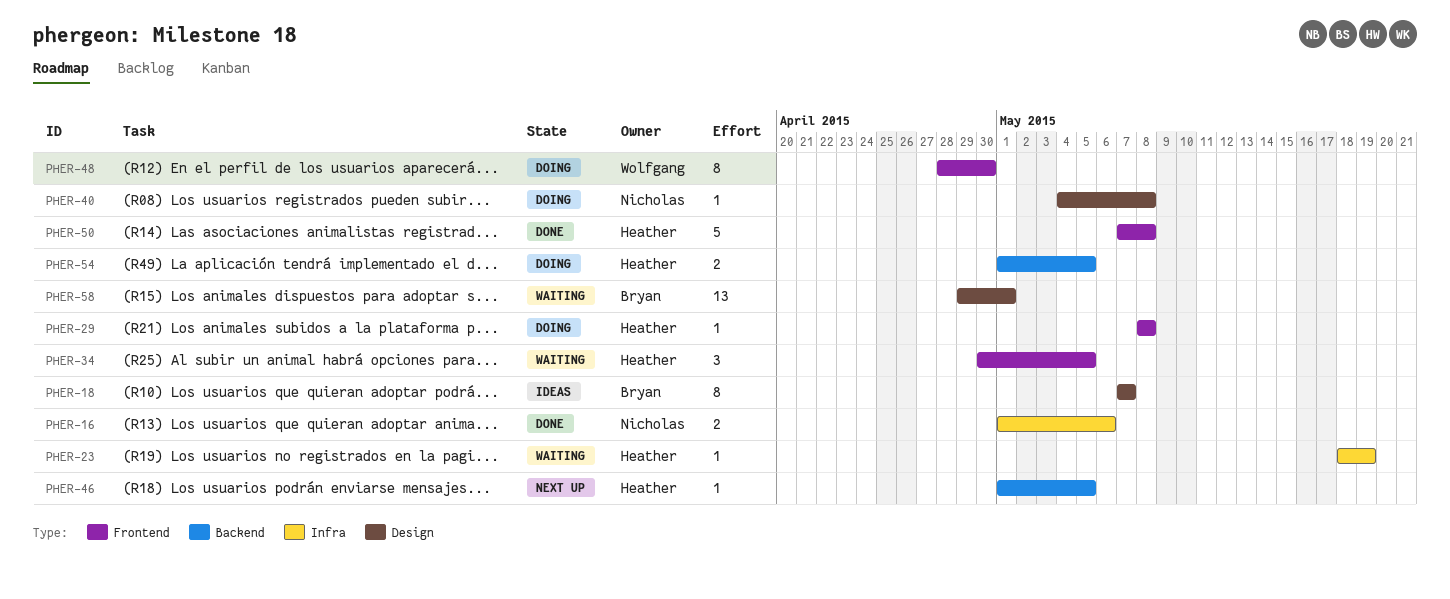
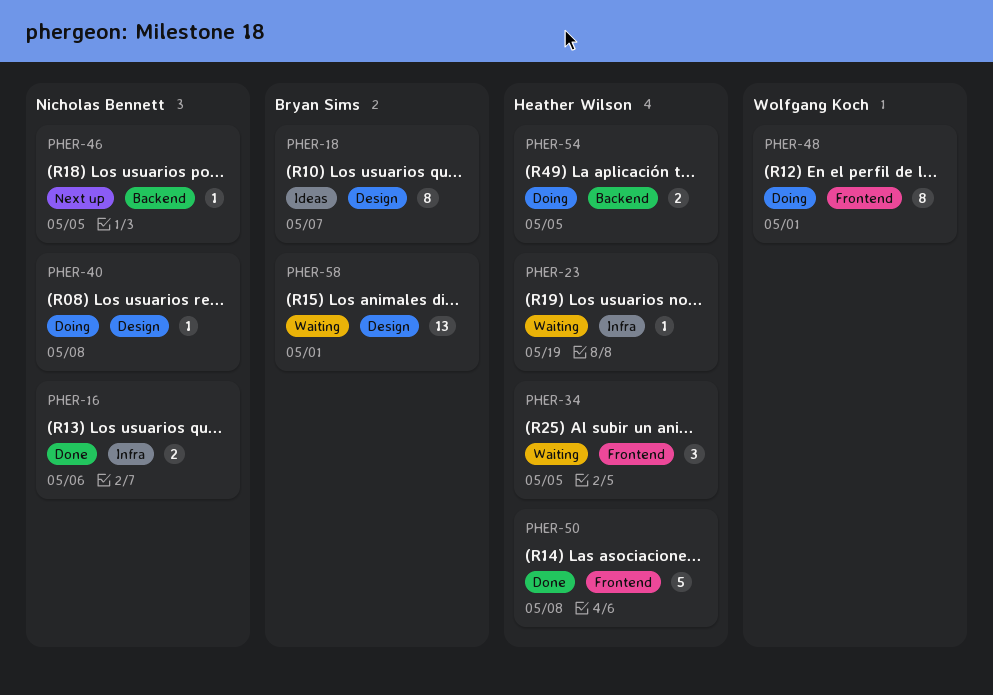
PHER-29: present -> none
PHER-46, owner: Heather Wilson -> Nicholas Bennett
PHER-48, due: Apr 30 -> May 1

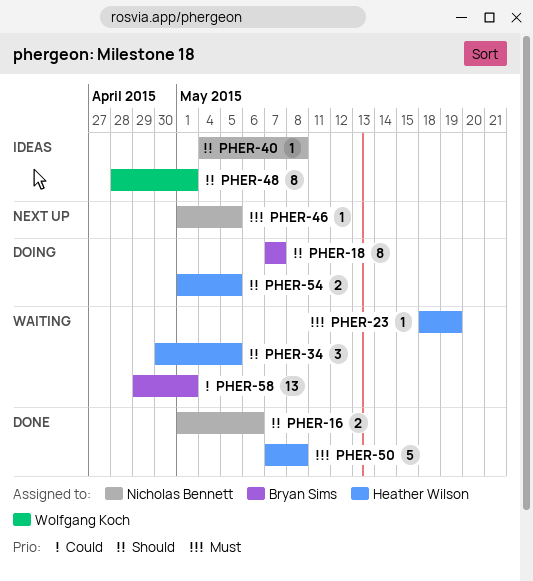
PHER-18, status: Ideas -> Doing
PHER-40, status: Doing -> Ideas
PHER-48, status: Doing -> Ideas

